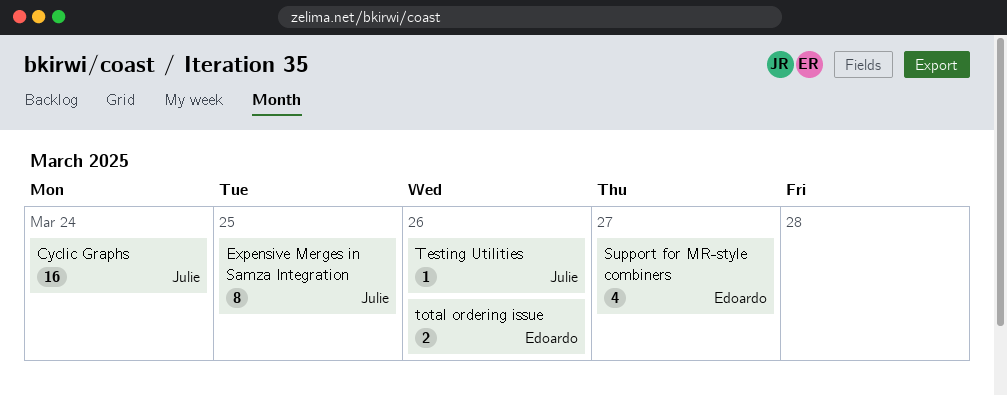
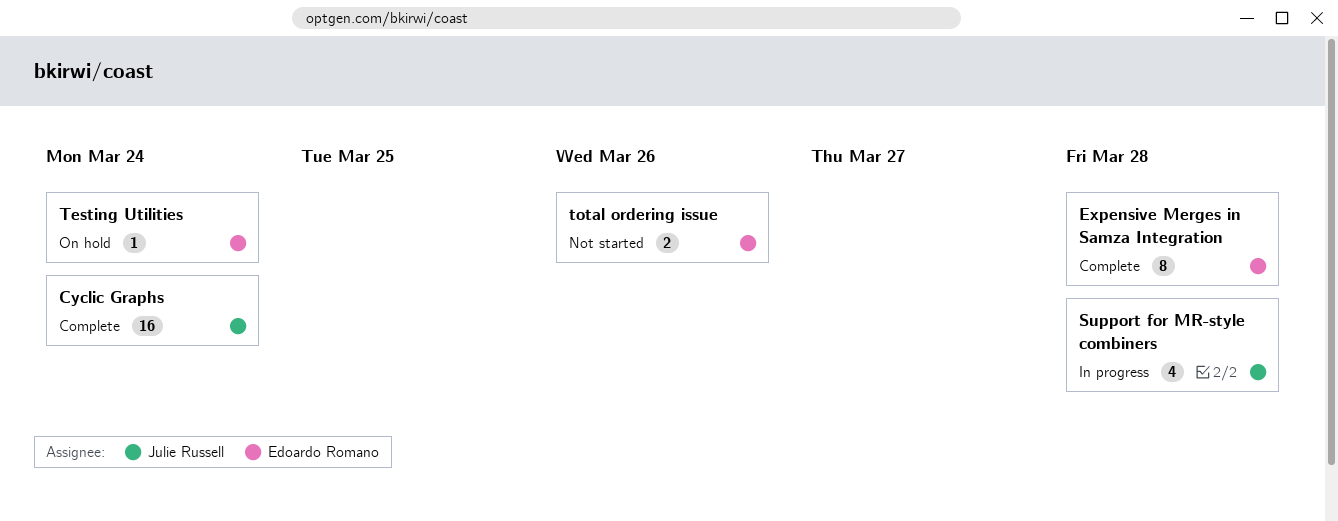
Expensive Merges in Samza Integration, owner: Julie Russell -> Edoardo Romano
Expensive Merges in Samza Integration, due: Mar 25 -> Mar 28
Support for MR-style combiners, owner: Edoardo Romano -> Julie Russell
Support for MR-style combiners, due: Mar 27 -> Mar 28
Testing Utilities, owner: Julie Russell -> Edoardo Romano
Testing Utilities, due: Mar 26 -> Mar 24

